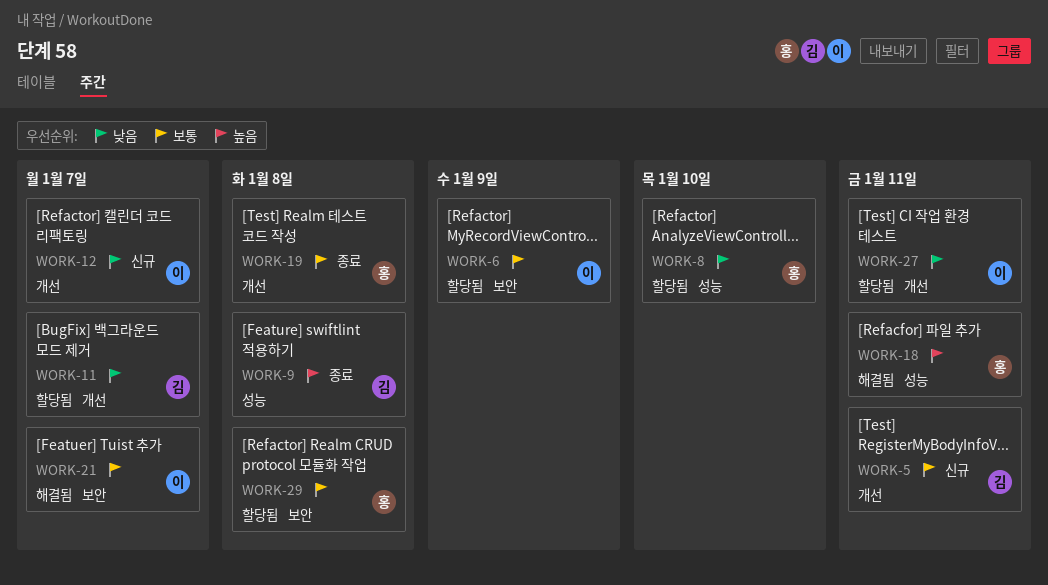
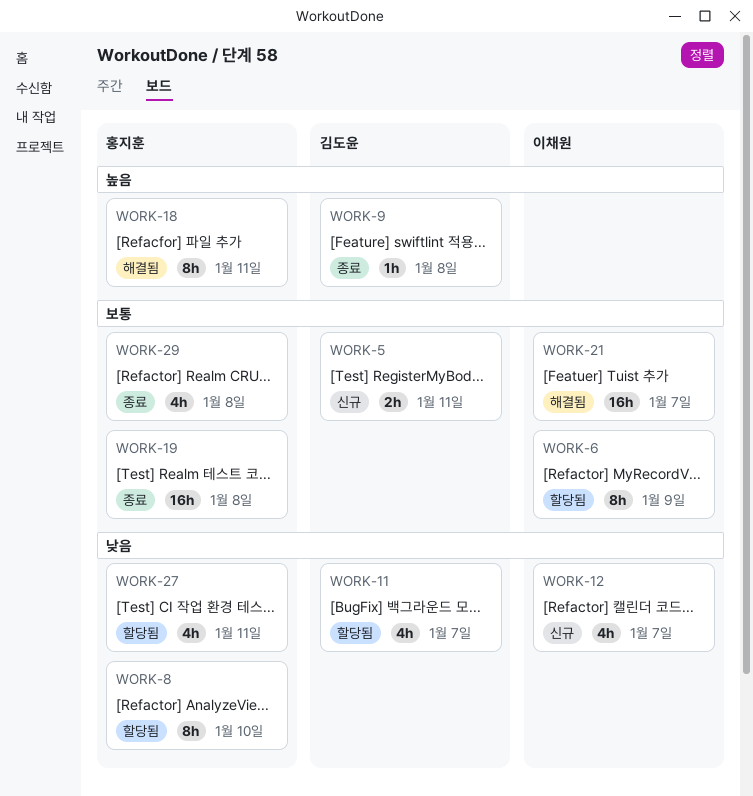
WORK-27, owner: 이채원 -> 홍지훈
WORK-29, status: 할당됨 -> 종료

